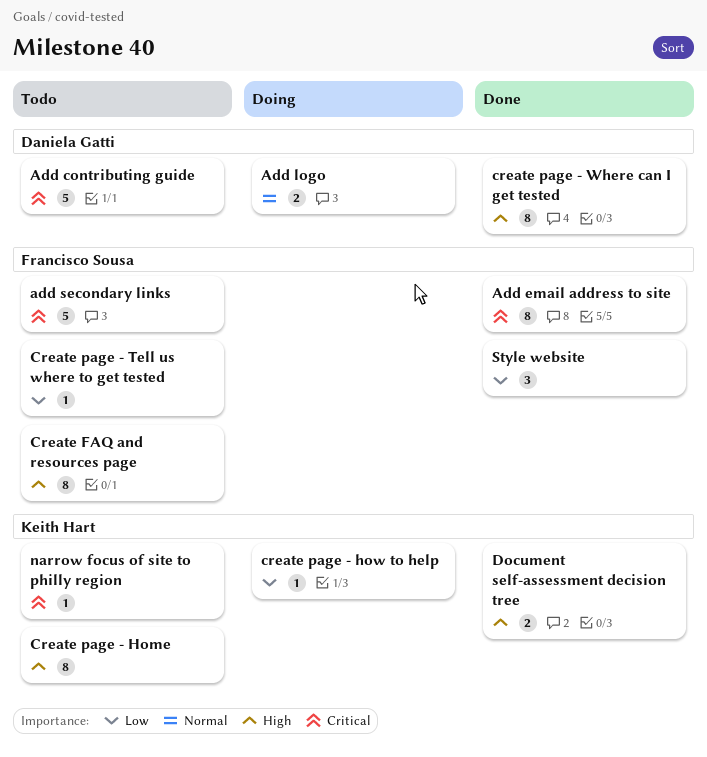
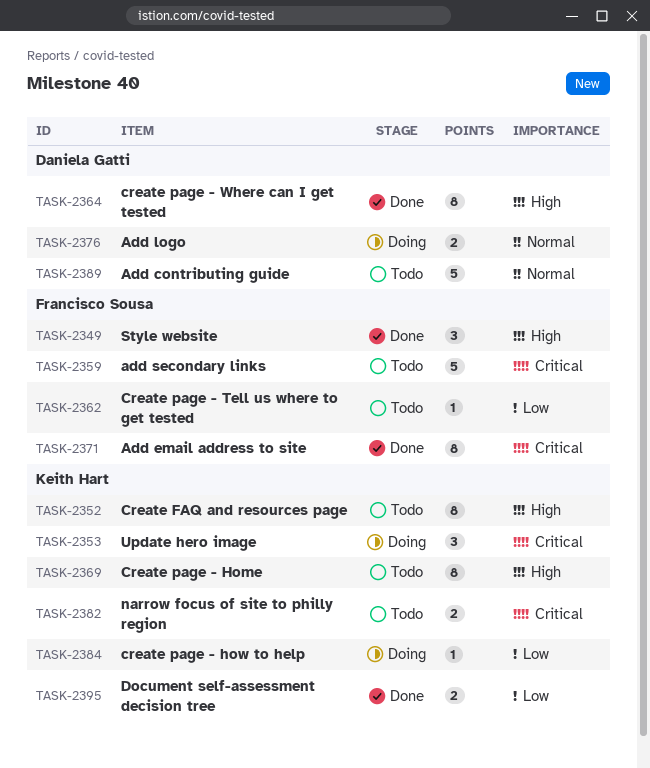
Add contributing guide, priority: Critical -> Normal
Create FAQ and resources page, owner: Francisco Sousa -> Keith Hart
Document self-assessment decision tree, priority: High -> Low
narrow focus of site to philly region, estimate: 1 -> 2
Style website, priority: Low -> High
Update hero image: none -> present

